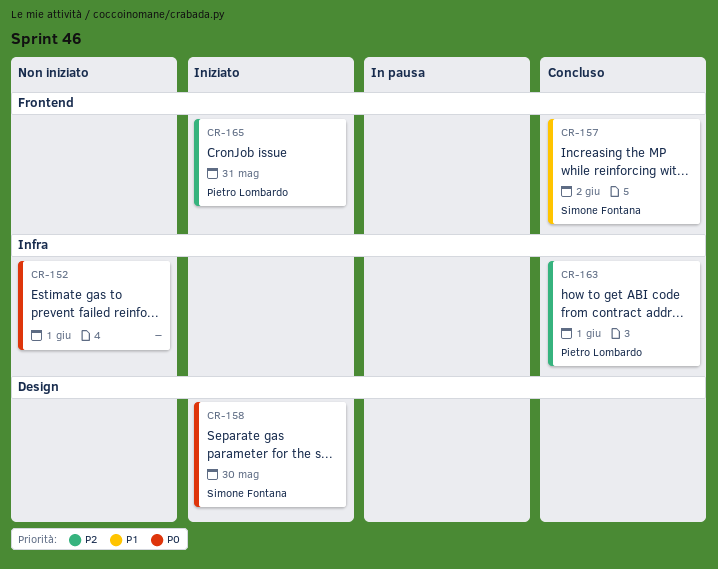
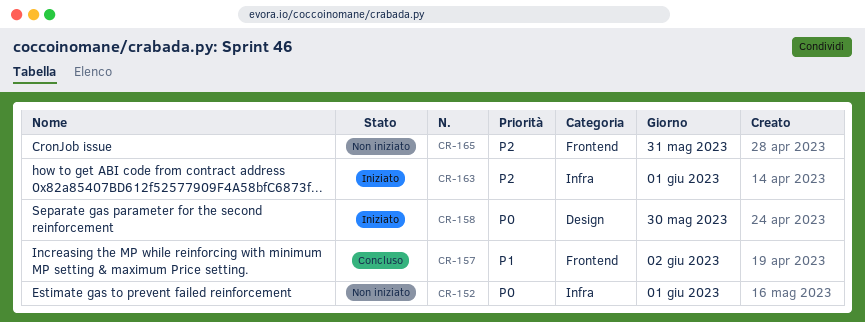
CR-163, status: Concluso -> Iniziato
CR-165, status: Iniziato -> Non iniziato

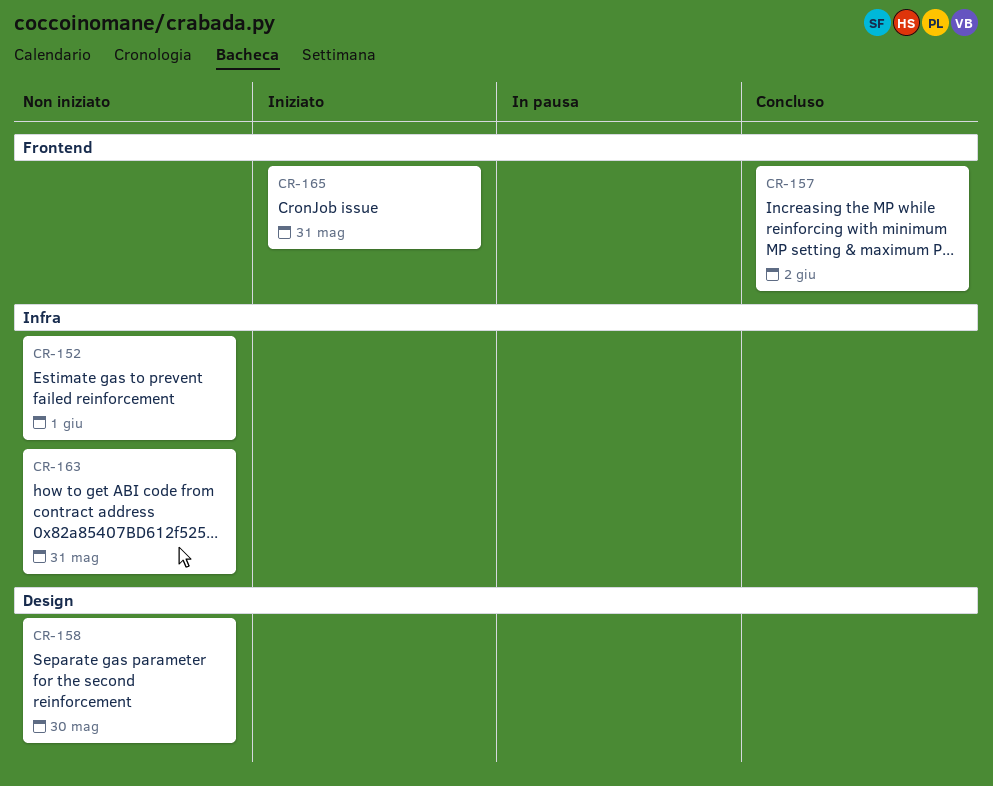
CR-158, status: Iniziato -> Non iniziato
CR-163, status: Iniziato -> Non iniziato
CR-163, day: Jun 1 -> May 31
CR-165, status: Non iniziato -> Iniziato

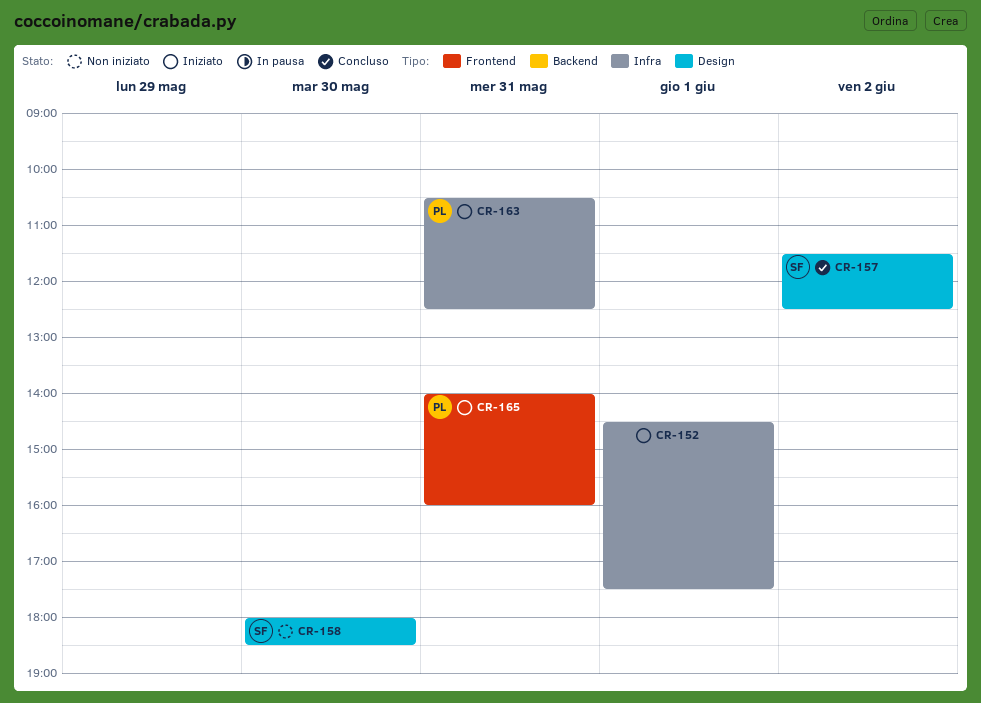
CR-152, status: Non iniziato -> Iniziato
CR-157, label: Frontend -> Design
CR-163, status: Non iniziato -> Iniziato

